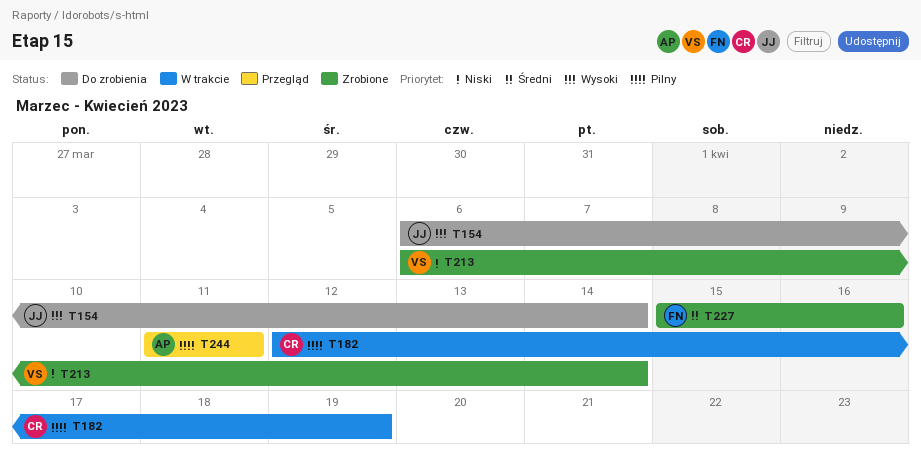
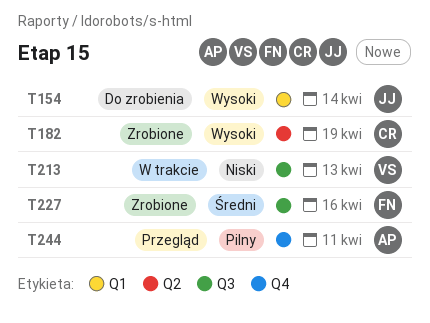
T182, status: W trakcie -> Zrobione
T182, priority: Pilny -> Wysoki
T213, status: Zrobione -> W trakcie
T213, due: Apr 14 -> Apr 13

